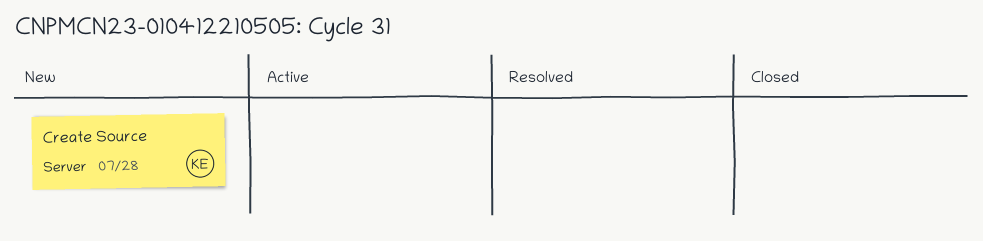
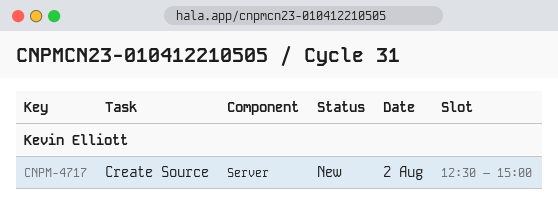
Create Source, day: Jul 28 -> Aug 2

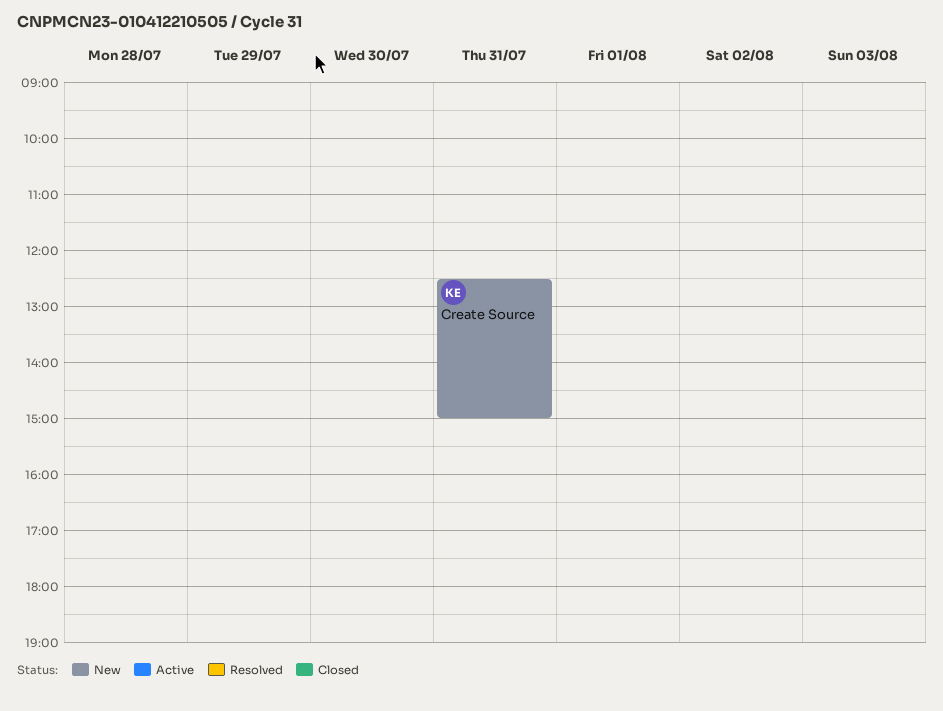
Create Source, day: Aug 2 -> Jul 31

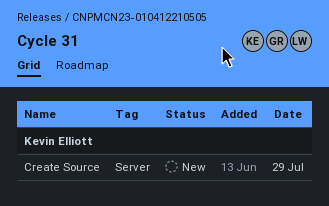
Create Source, day: Jul 31 -> Jul 29

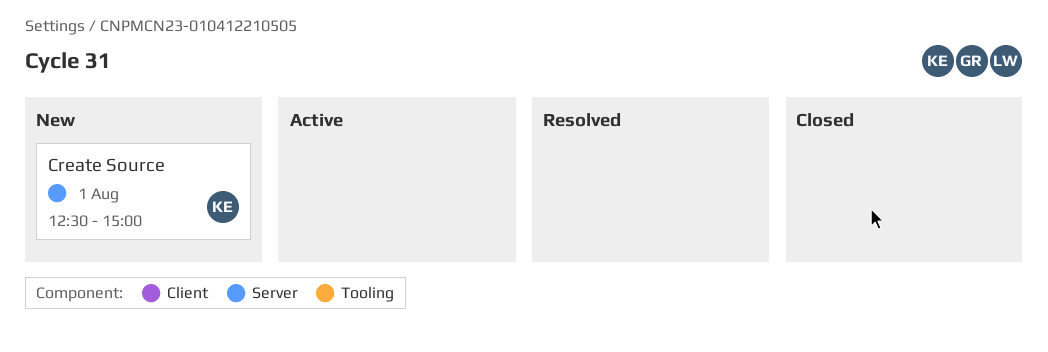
Create Source, day: Jul 29 -> Aug 1

